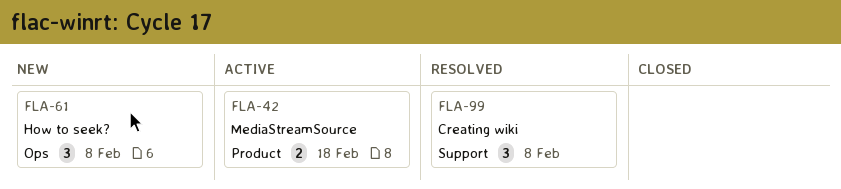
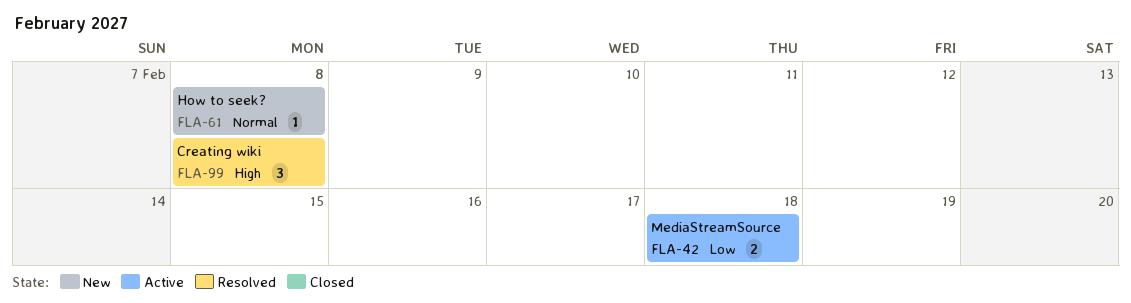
FLA-61, estimate: 3 -> 1

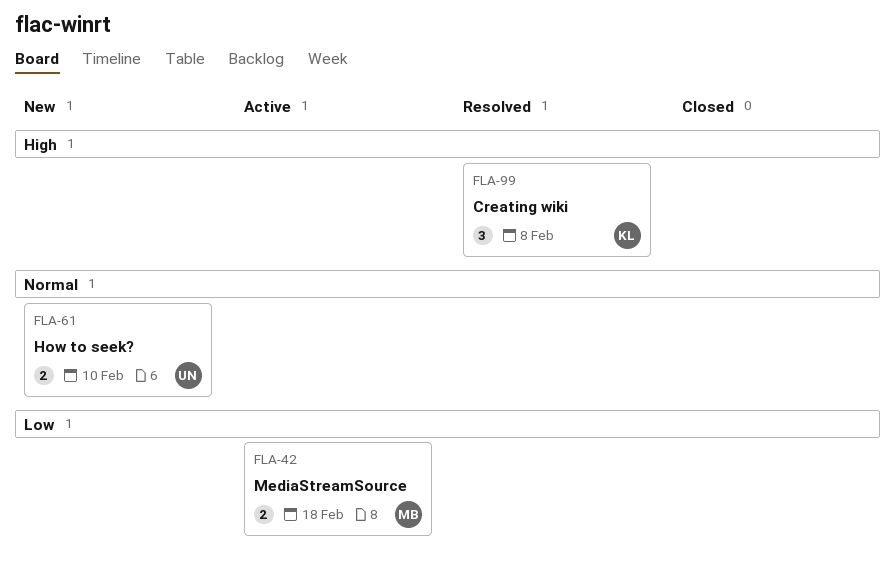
FLA-61, estimate: 1 -> 2
FLA-61, due: Feb 8 -> Feb 10

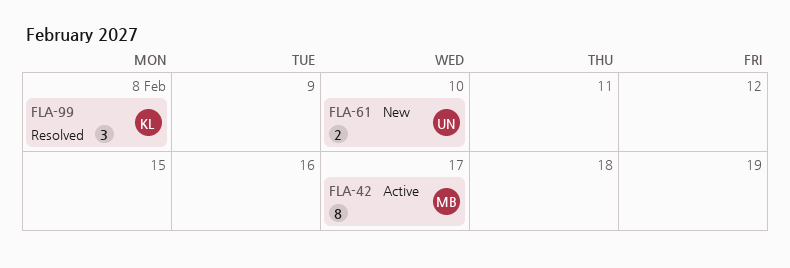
FLA-42, estimate: 2 -> 8
FLA-42, due: Feb 18 -> Feb 17

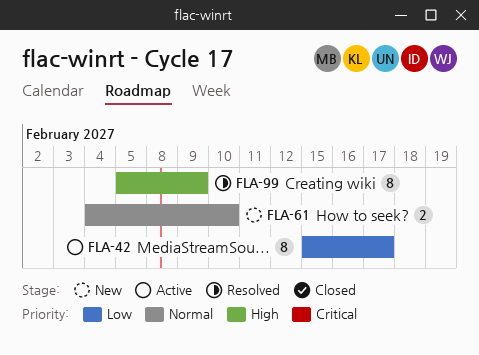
FLA-99, estimate: 3 -> 8
FLA-99, due: Feb 8 -> Feb 9

